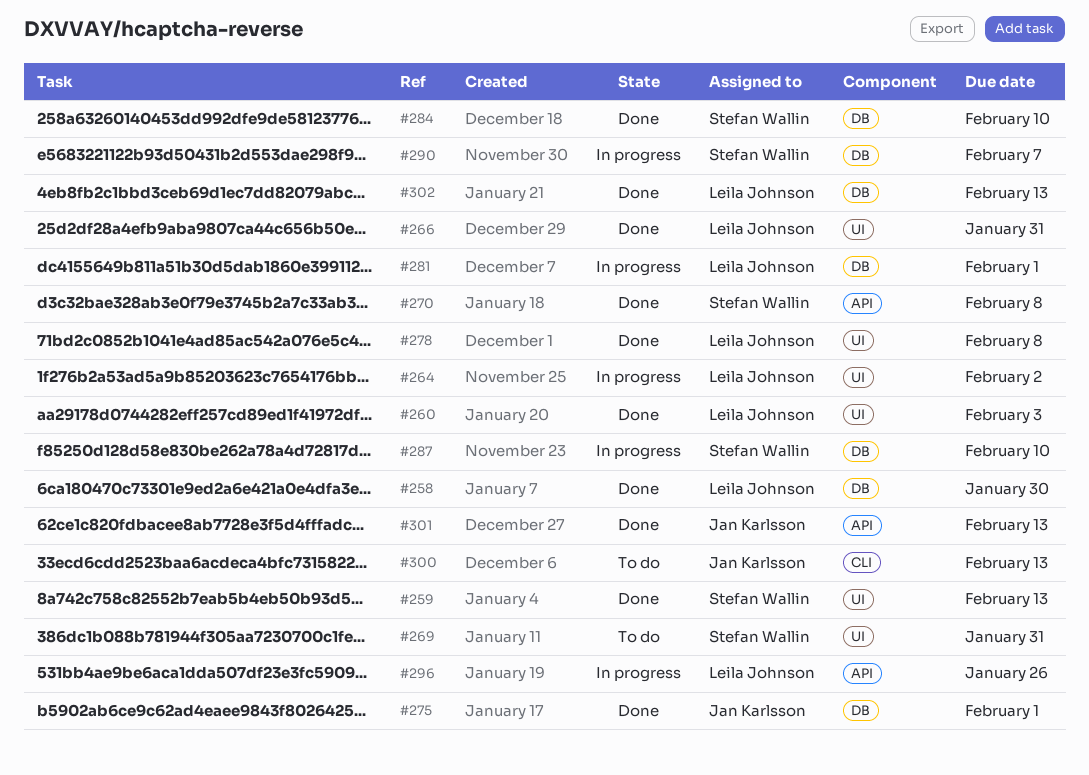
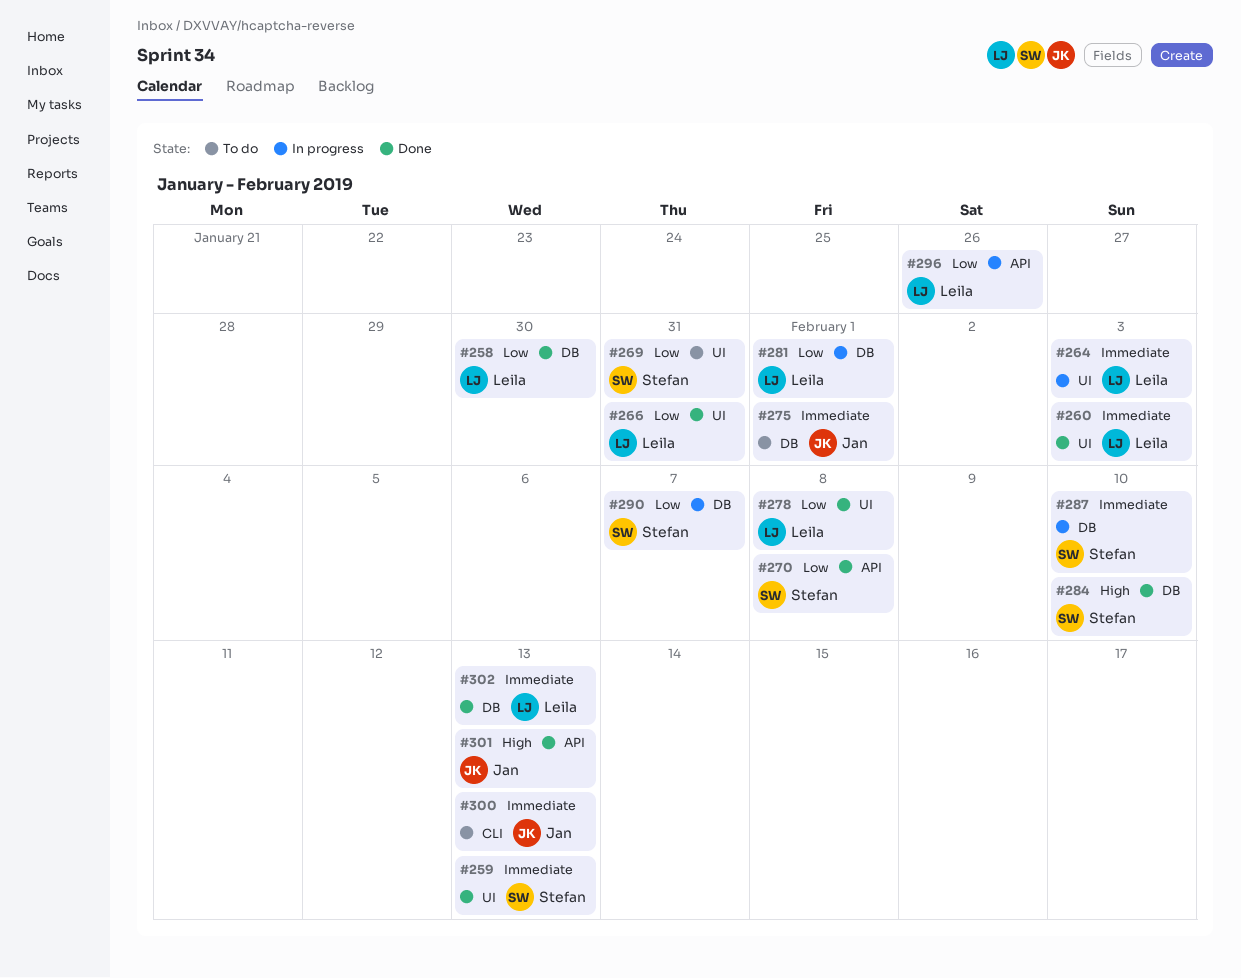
#264, due: Feb 2 -> Feb 3
#275, status: Done -> To do

